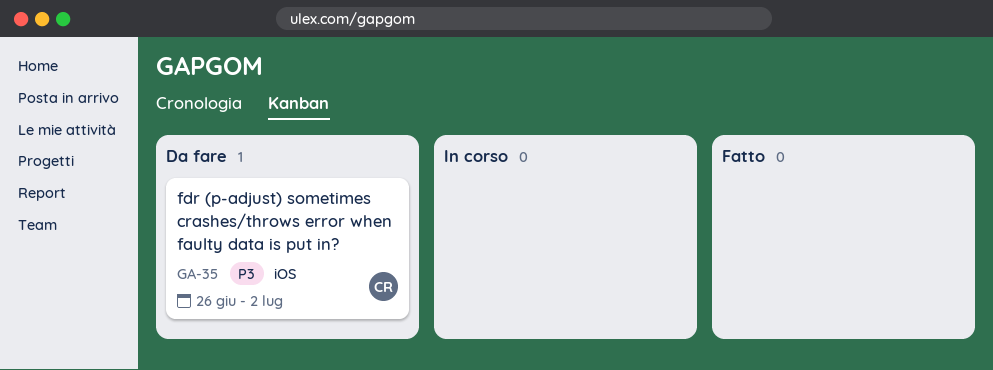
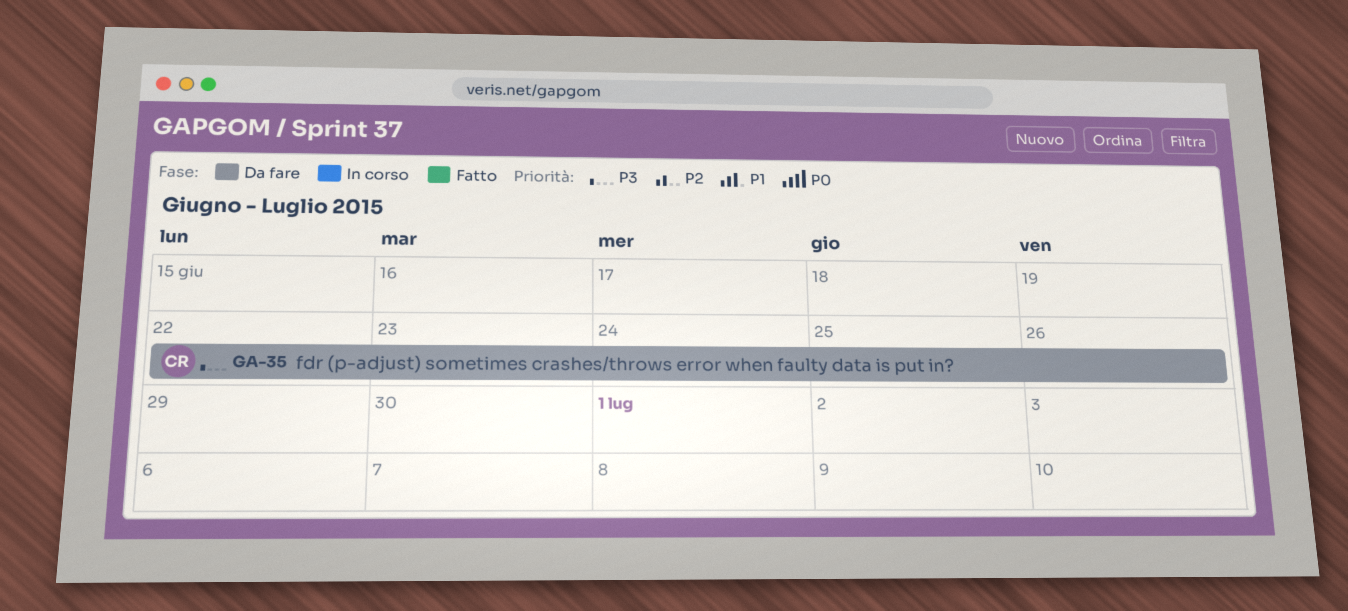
GA-35, start: Jun 26 -> Jun 22
GA-35, due: Jul 2 -> Jun 26

